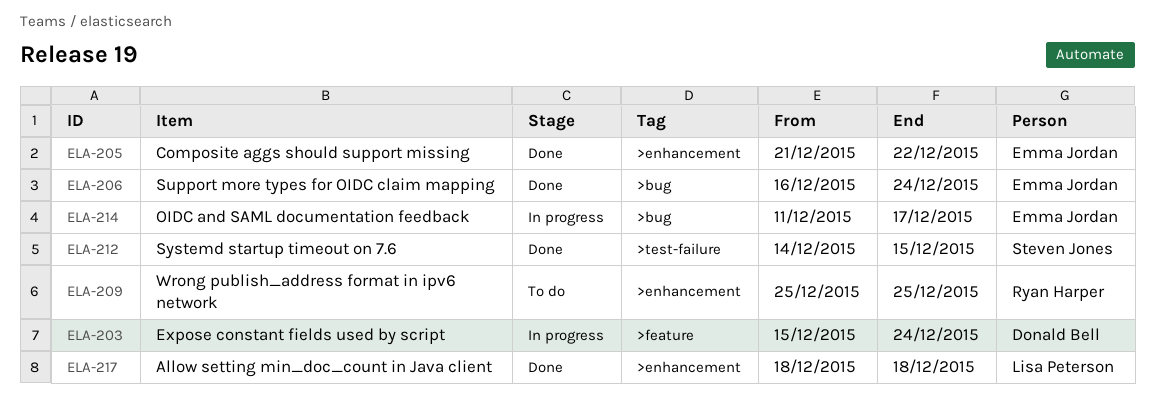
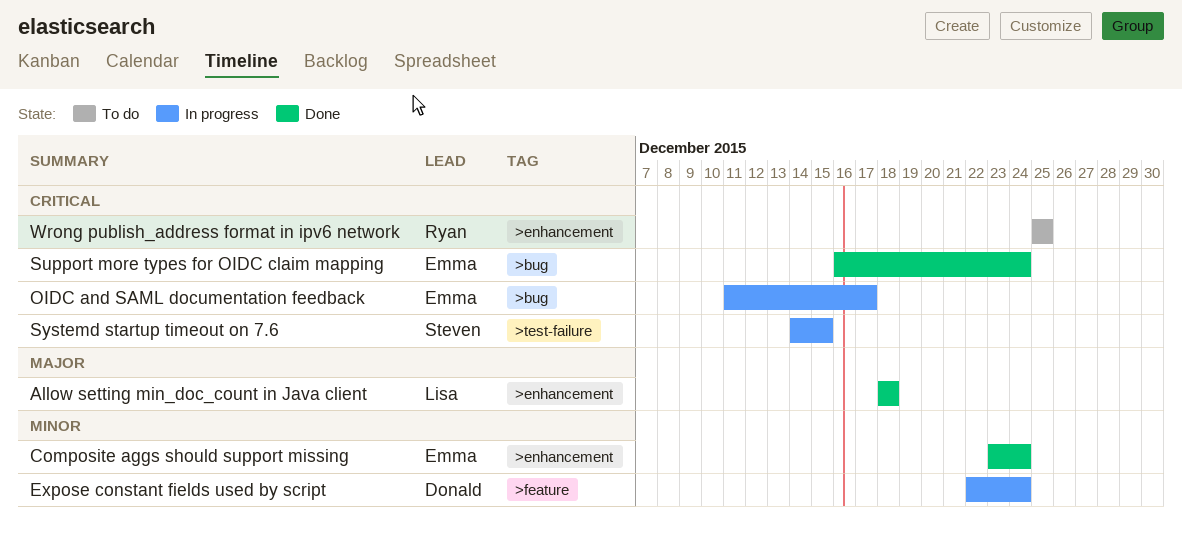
Composite aggs should support missing, start: Dec 21 -> Dec 23
Composite aggs should support missing, due: Dec 22 -> Dec 24
Expose constant fields used by script, start: Dec 15 -> Dec 22
Systemd startup timeout on 7.6, status: Done -> In progress

